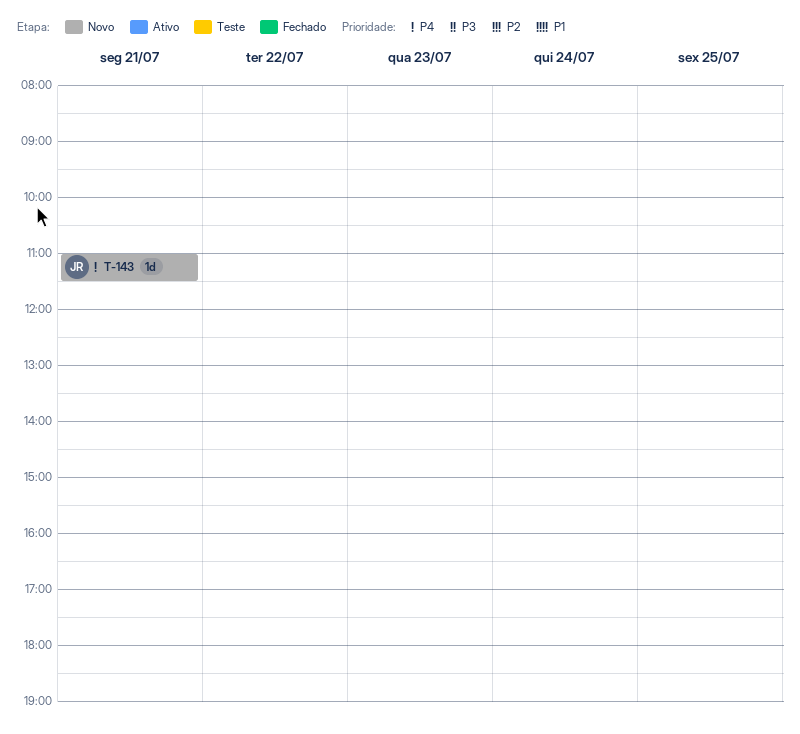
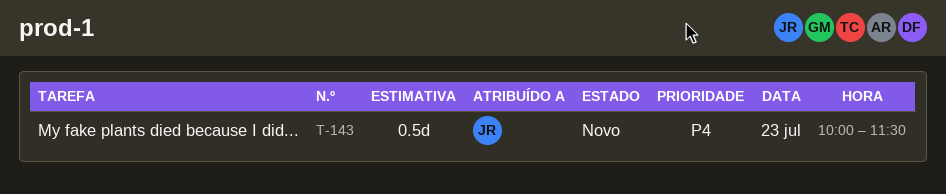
T-143, estimate: 1d -> 0.5d
T-143, day: Jul 21 -> Jul 23
T-143, begins: 11:00 -> 10:00

